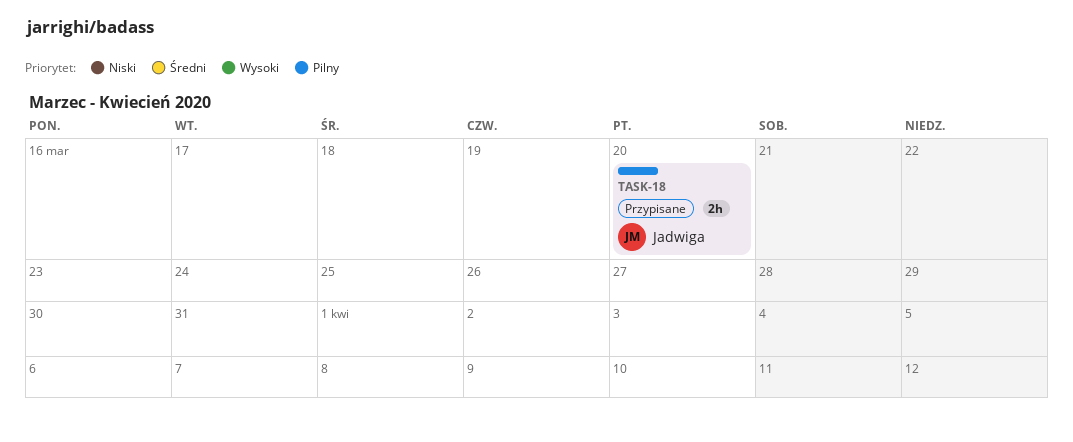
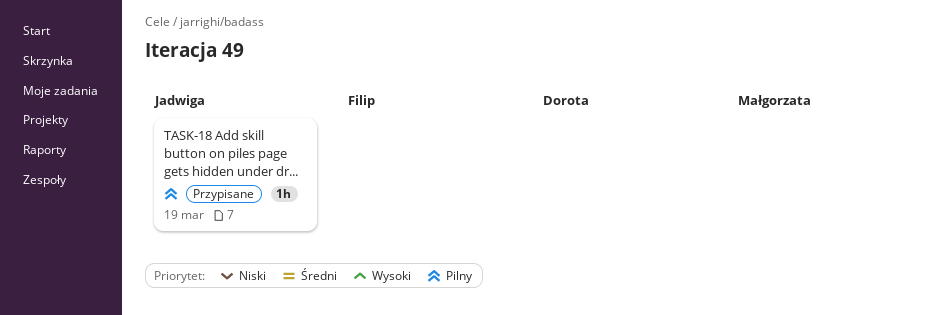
TASK-18, estimate: 2h -> 1h
TASK-18, due: Mar 20 -> Mar 19

